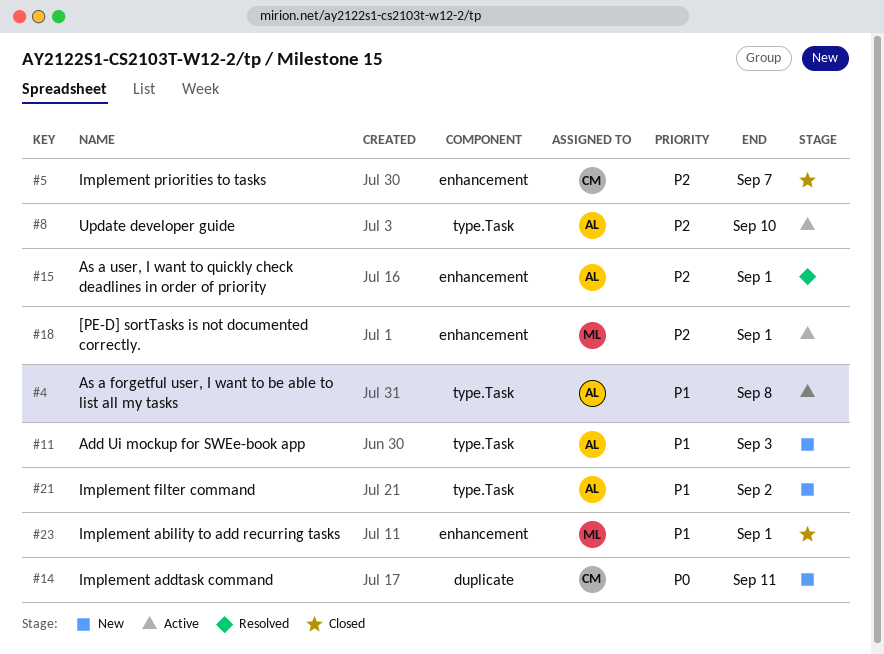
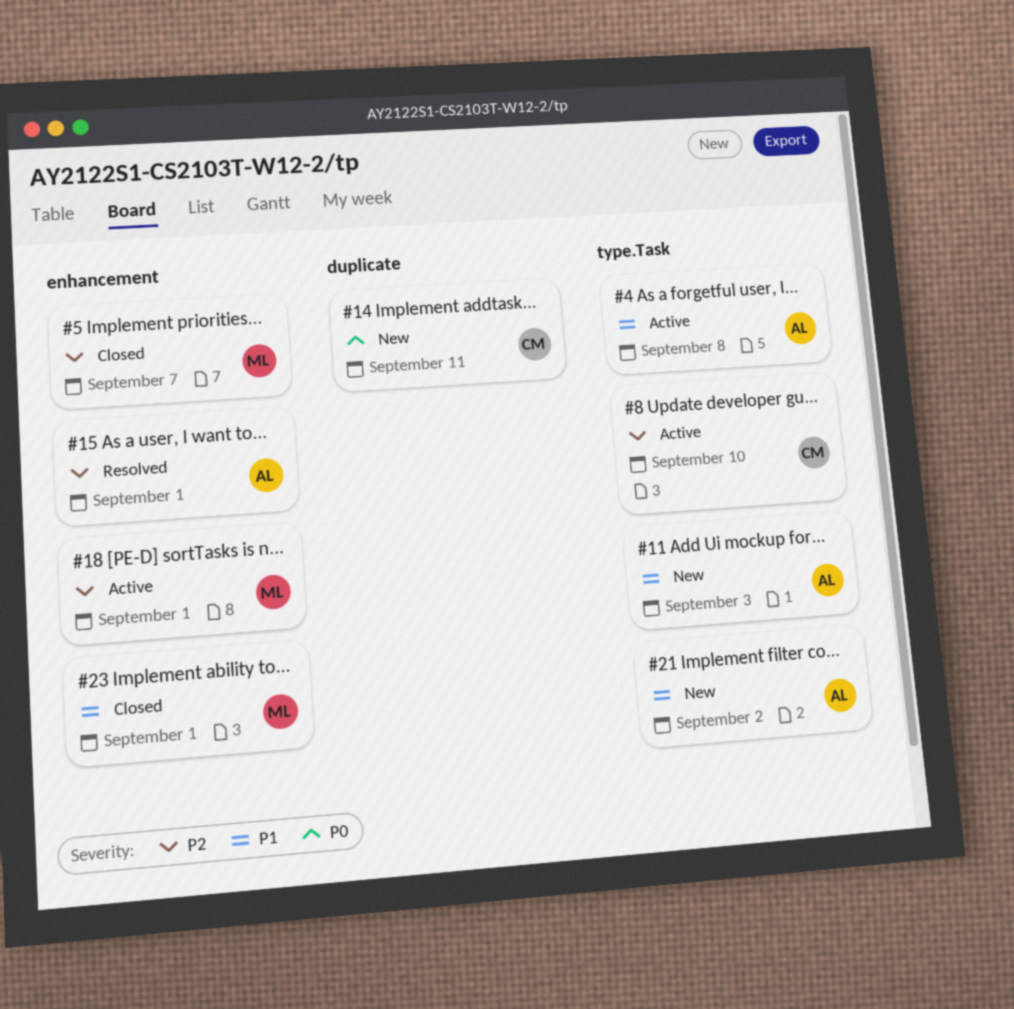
#5, owner: CM -> ML
#8, owner: AL -> CM

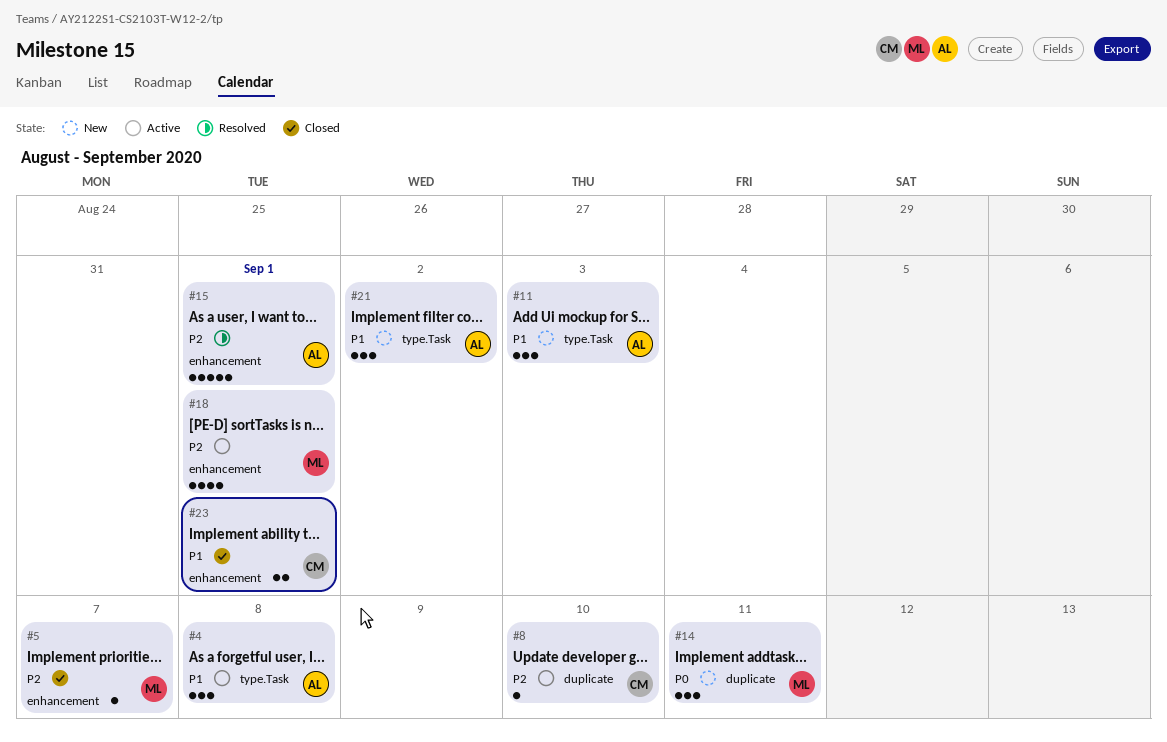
#8, label: type.Task -> duplicate
#14, owner: CM -> ML
#23, owner: ML -> CM

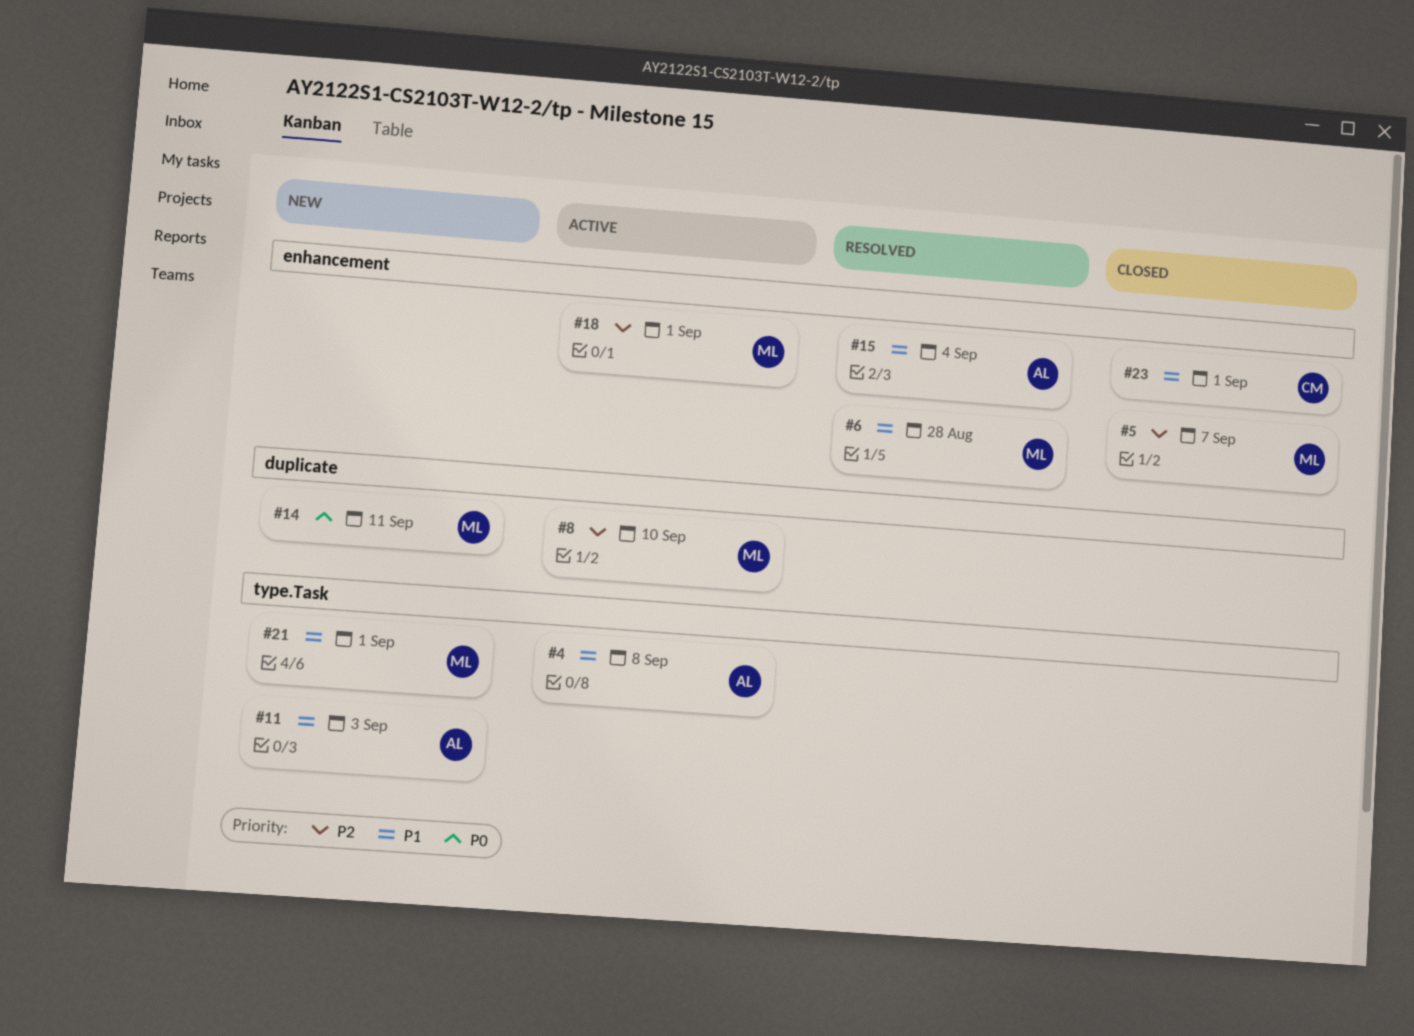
#6: none -> present
#8, owner: CM -> ML
#15, priority: P2 -> P1
#15, due: Sep 1 -> Sep 4
#21, owner: AL -> ML
#21, due: Sep 2 -> Sep 1

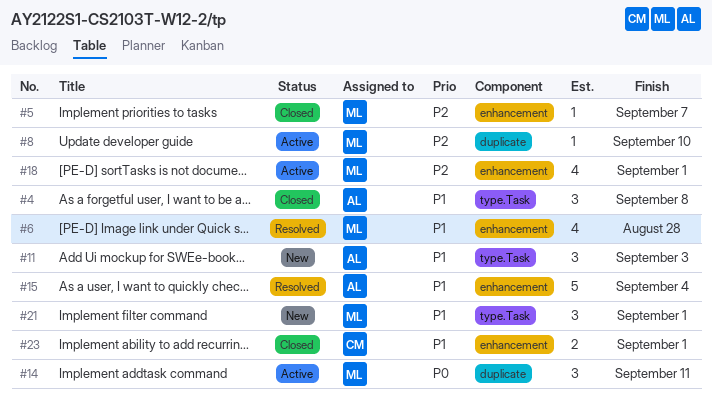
#4, status: Active -> Closed
#14, status: New -> Active

